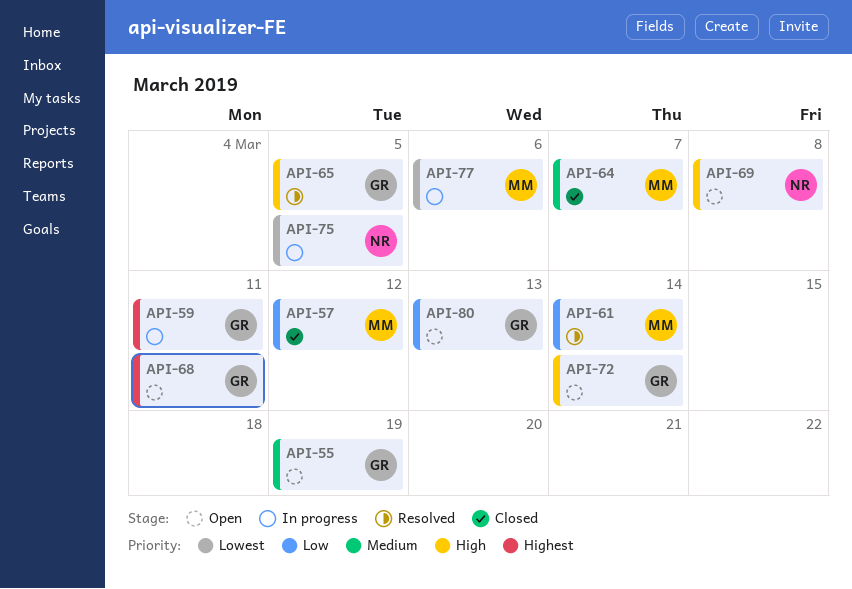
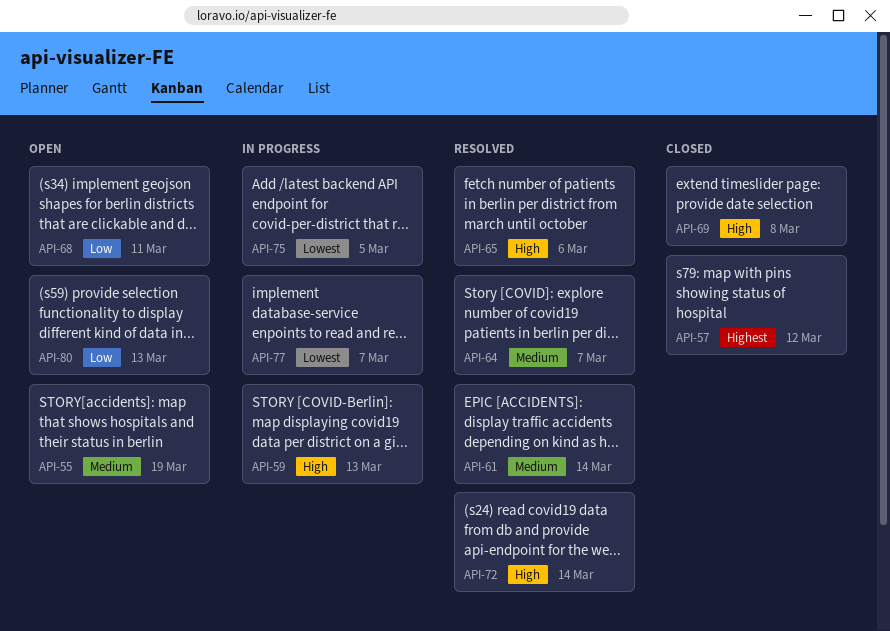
API-57, priority: Low -> Highest
API-59, priority: Highest -> High
API-59, due: Mar 11 -> Mar 13
API-61, priority: Low -> Medium
API-64, status: Closed -> Resolved
API-65, due: Mar 5 -> Mar 6
API-68, priority: Highest -> Low
API-69, status: Open -> Closed
API-72, status: Open -> Resolved
API-77, due: Mar 6 -> Mar 7

